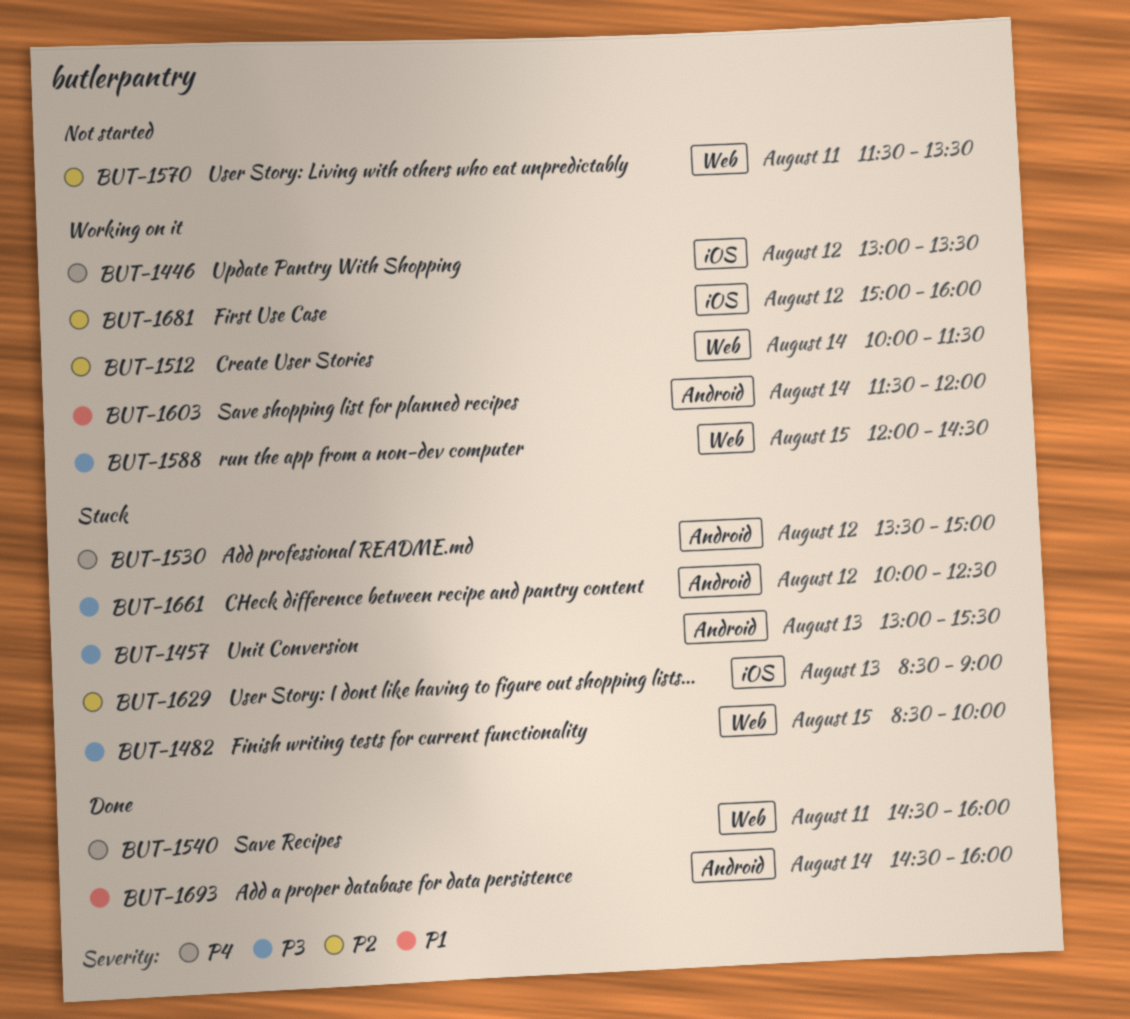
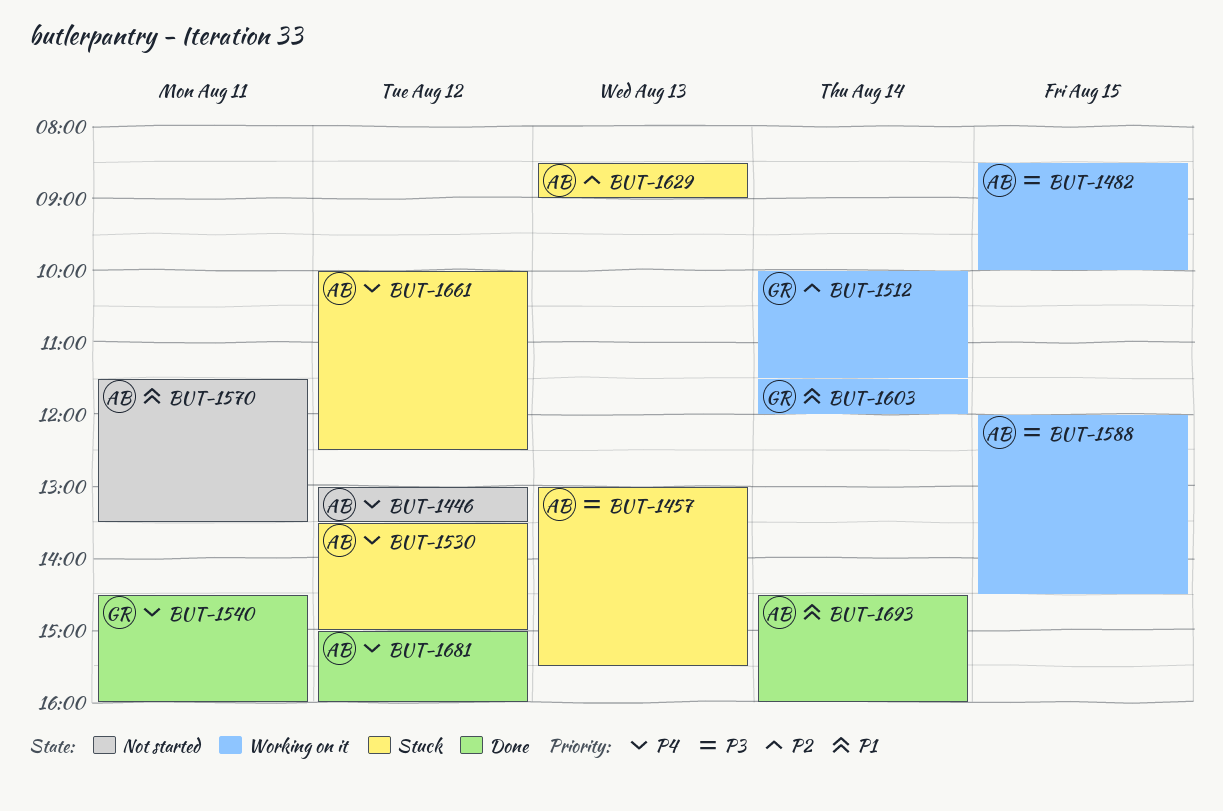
BUT-1446, status: Working on it -> Not started
BUT-1482, status: Stuck -> Working on it
BUT-1570, priority: P2 -> P1
BUT-1661, priority: P3 -> P4
BUT-1681, status: Working on it -> Done
BUT-1681, priority: P2 -> P4

